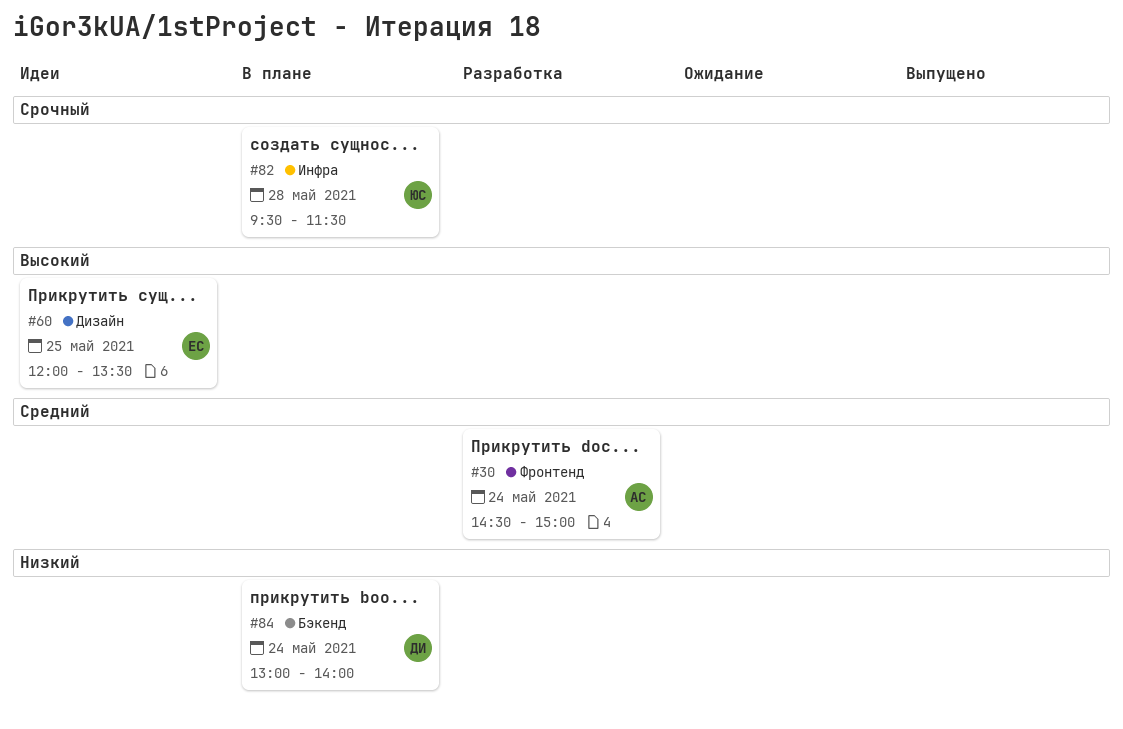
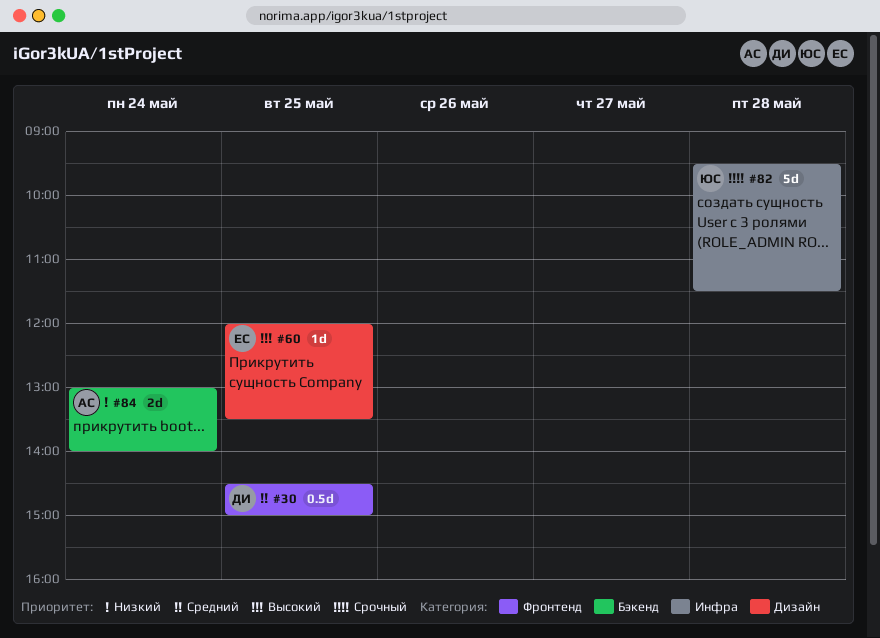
#30, owner: АС -> ДИ
#30, day: May 24 -> May 25
#84, owner: ДИ -> АС

